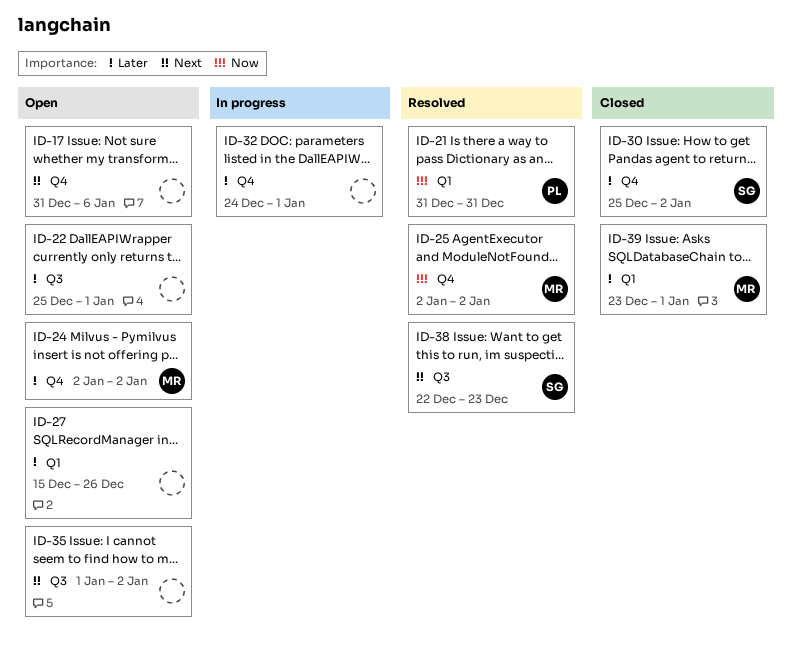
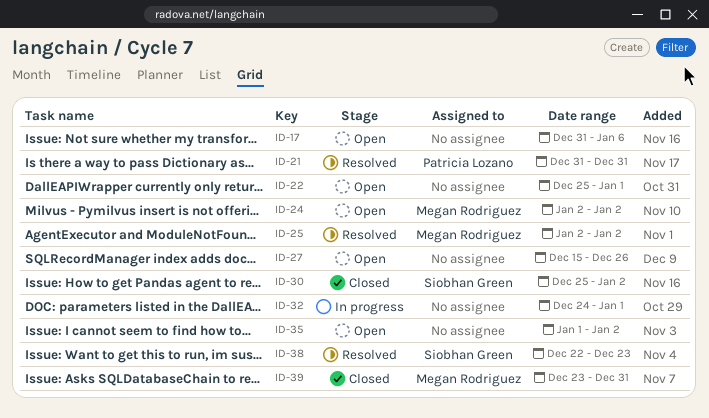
ID-39, due: Jan 1 -> Dec 31

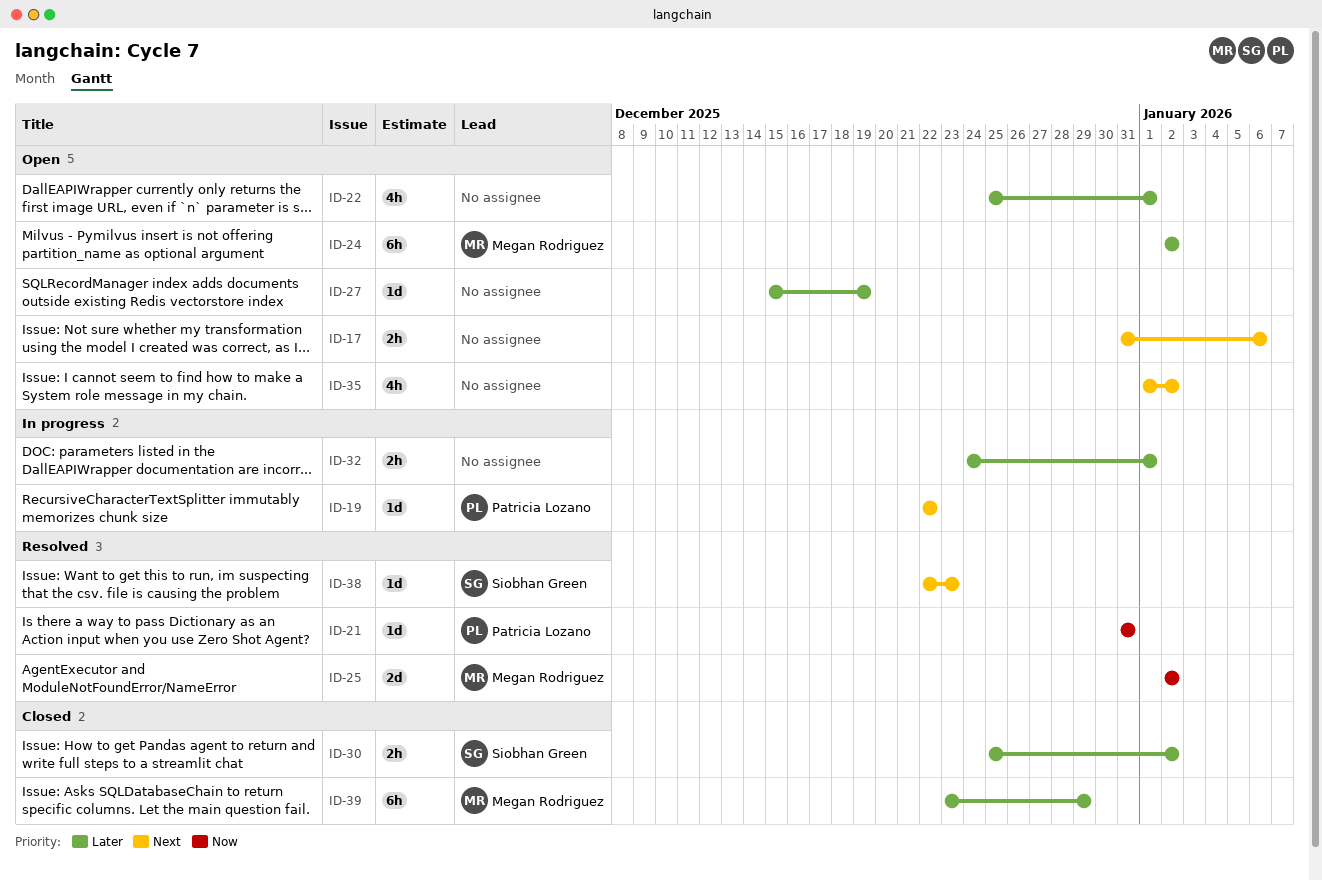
ID-19: none -> present
ID-27, due: Dec 26 -> Dec 19
ID-39, due: Dec 31 -> Dec 29

